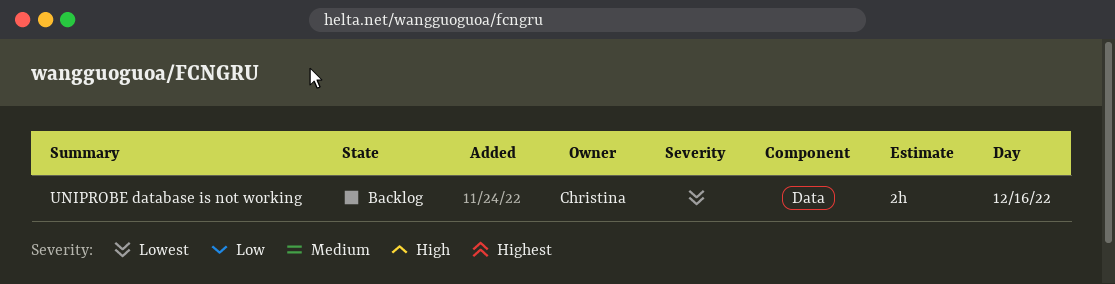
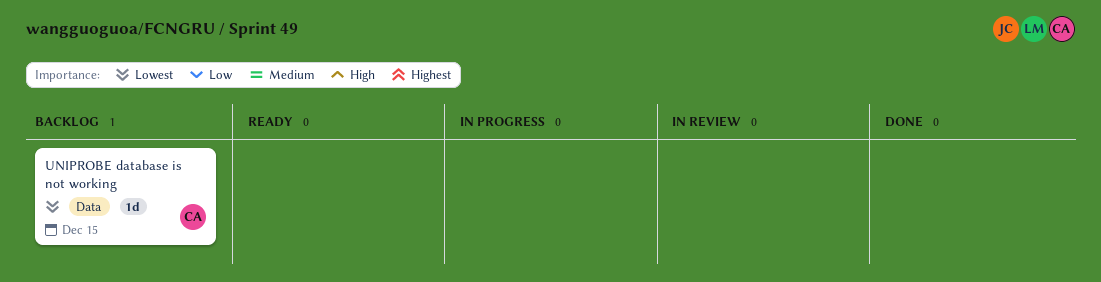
UNIPROBE database is not working, estimate: 2h -> 1d
UNIPROBE database is not working, day: Dec 16 -> Dec 15

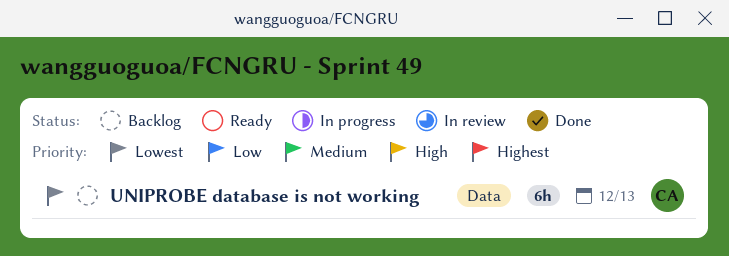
UNIPROBE database is not working, estimate: 1d -> 6h
UNIPROBE database is not working, day: Dec 15 -> Dec 13

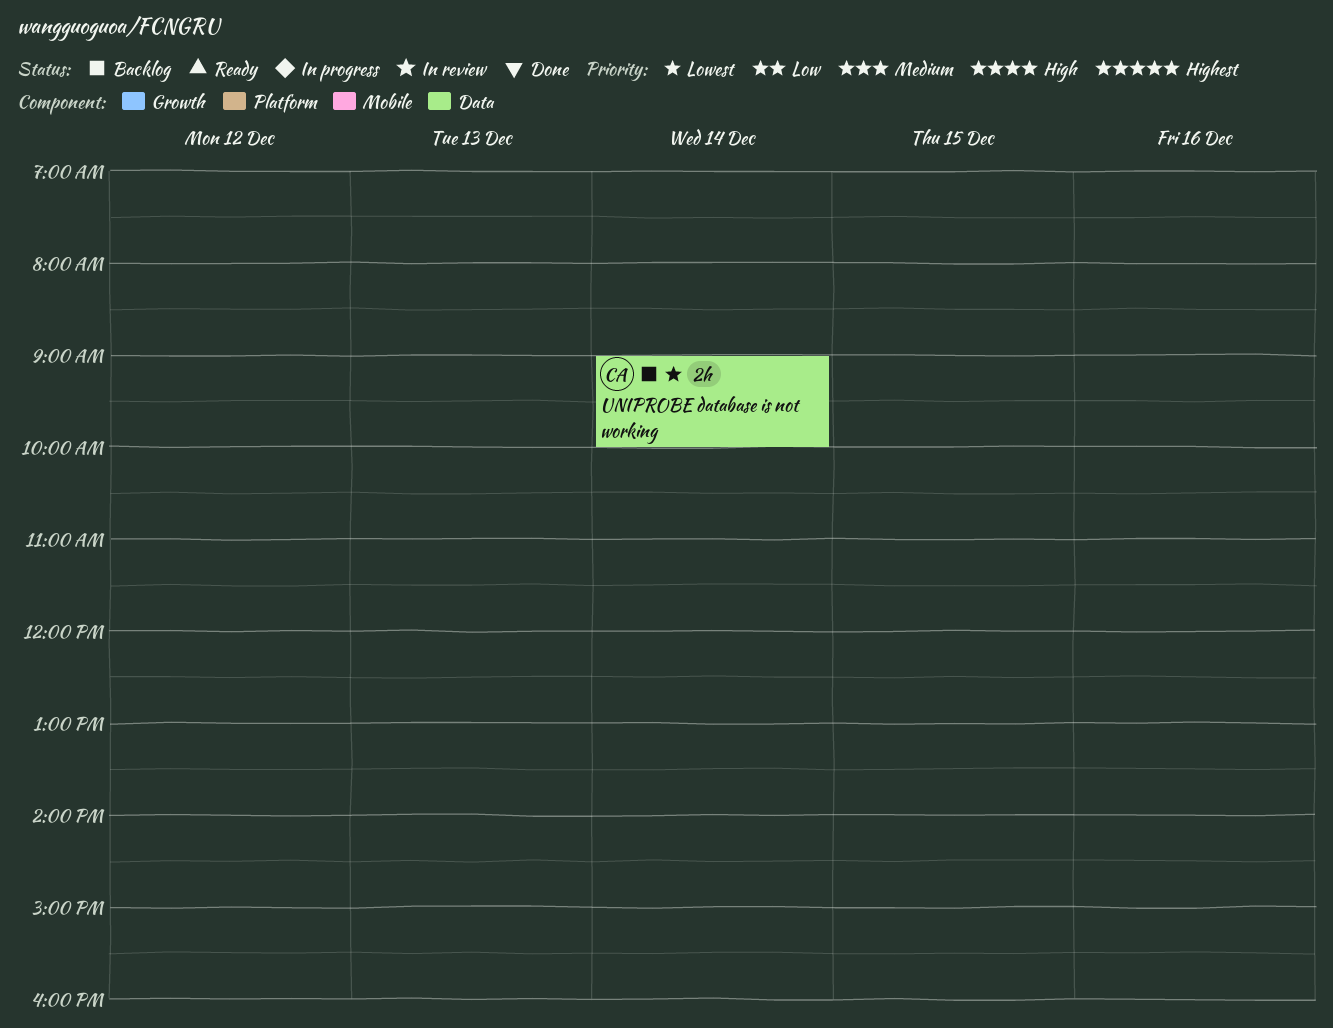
UNIPROBE database is not working, estimate: 6h -> 2h
UNIPROBE database is not working, day: Dec 13 -> Dec 14

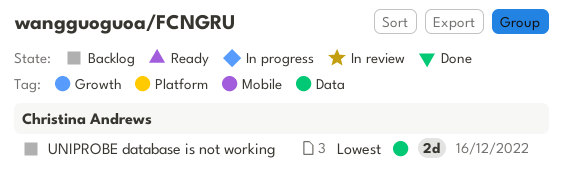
UNIPROBE database is not working, estimate: 2h -> 2d
UNIPROBE database is not working, day: Dec 14 -> Dec 16

